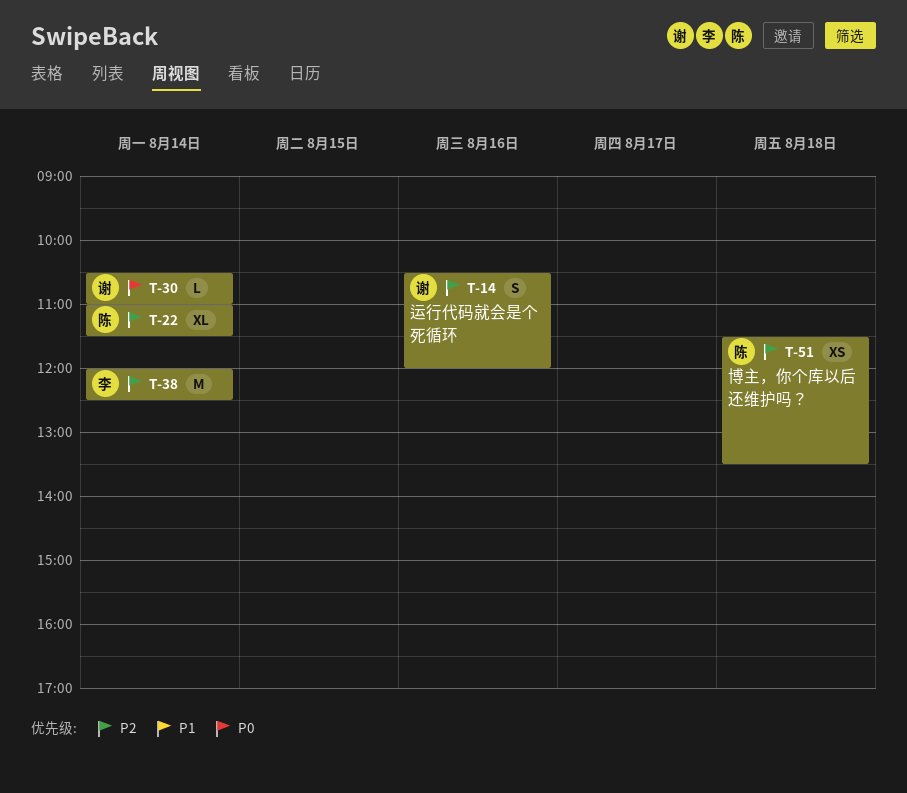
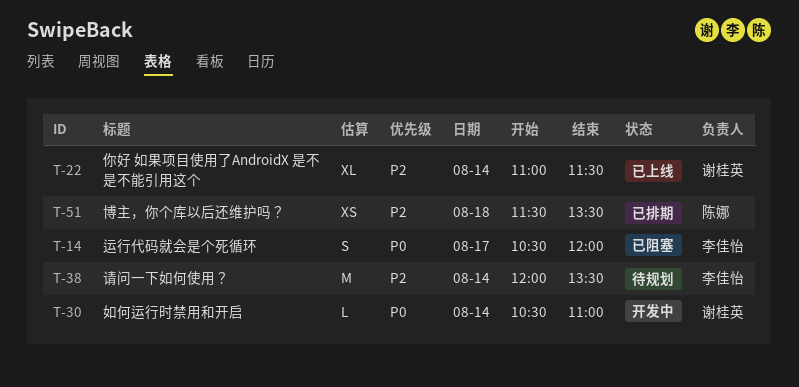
T-14, owner: 谢桂英 -> 李佳怡
T-14, priority: P2 -> P0
T-14, day: Aug 16 -> Aug 17
T-22, owner: 陈娜 -> 谢桂英
T-38, ends: 12:30 -> 13:30

